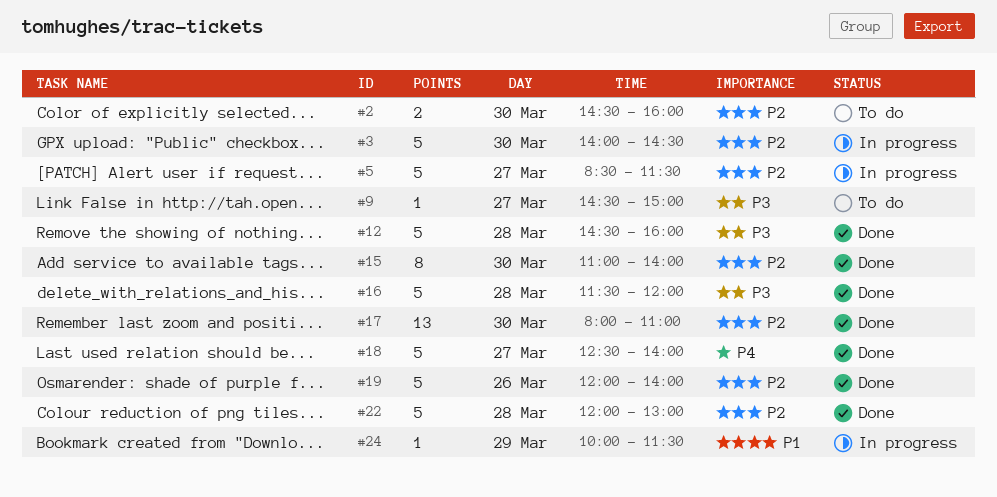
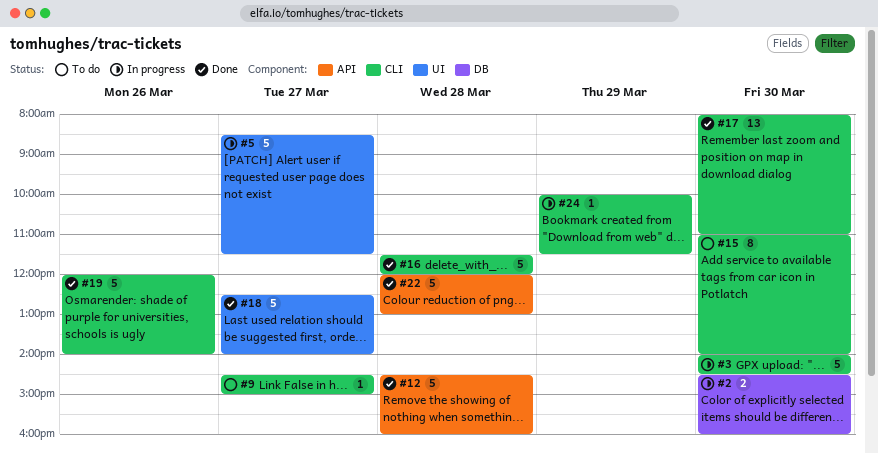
#2, status: To do -> In progress
#15, status: Done -> To do

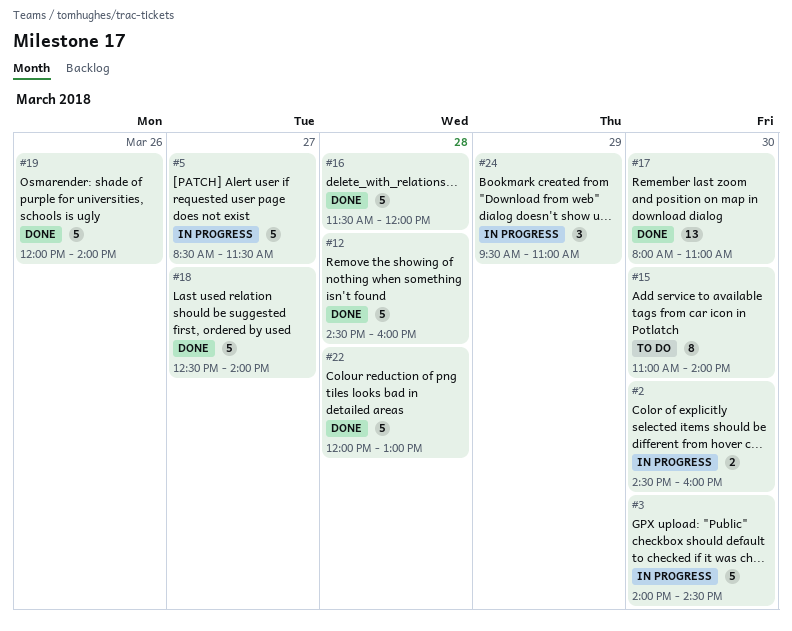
#9: present -> none
#24, estimate: 1 -> 3
#24, begins: 10:00 -> 09:30
#24, ends: 11:30 -> 11:00

